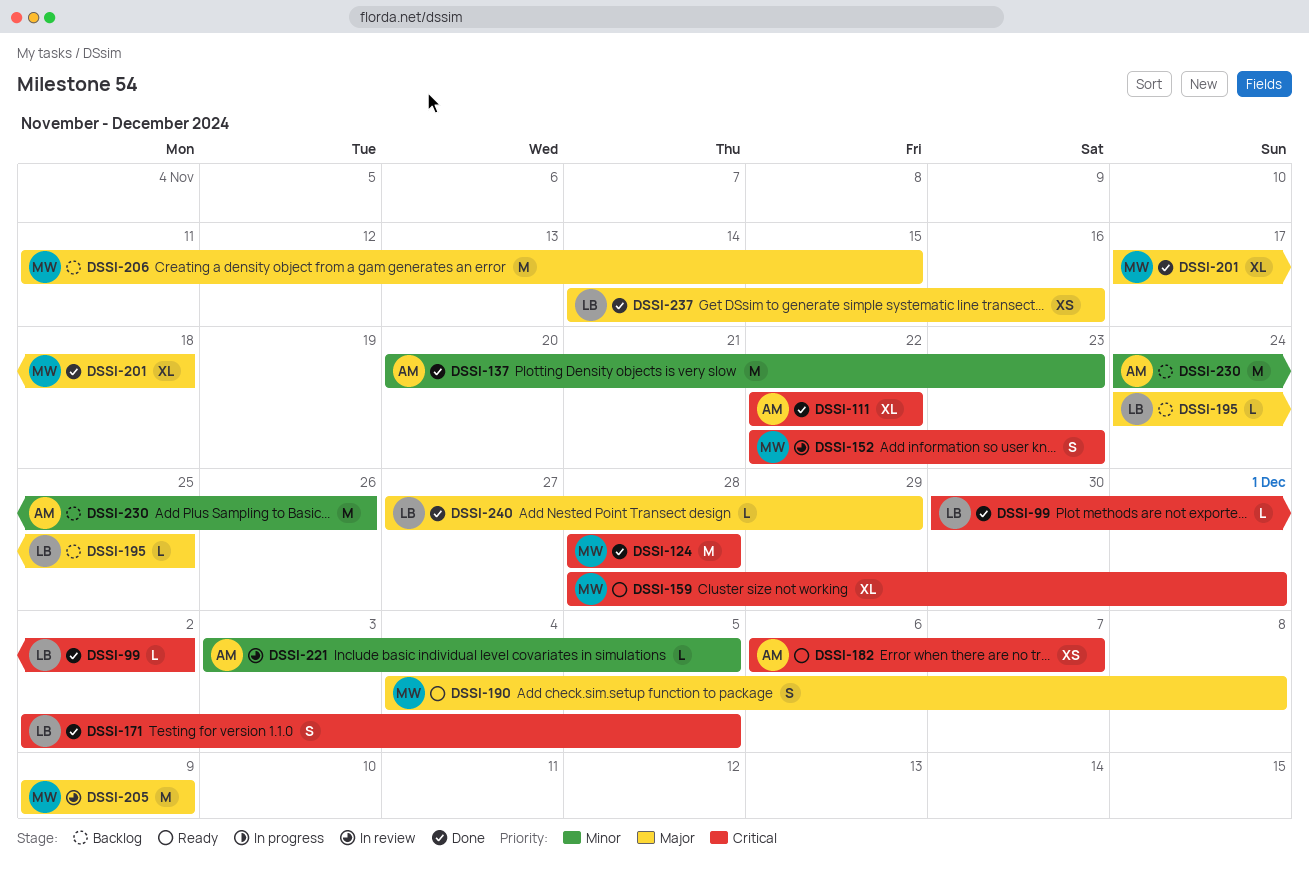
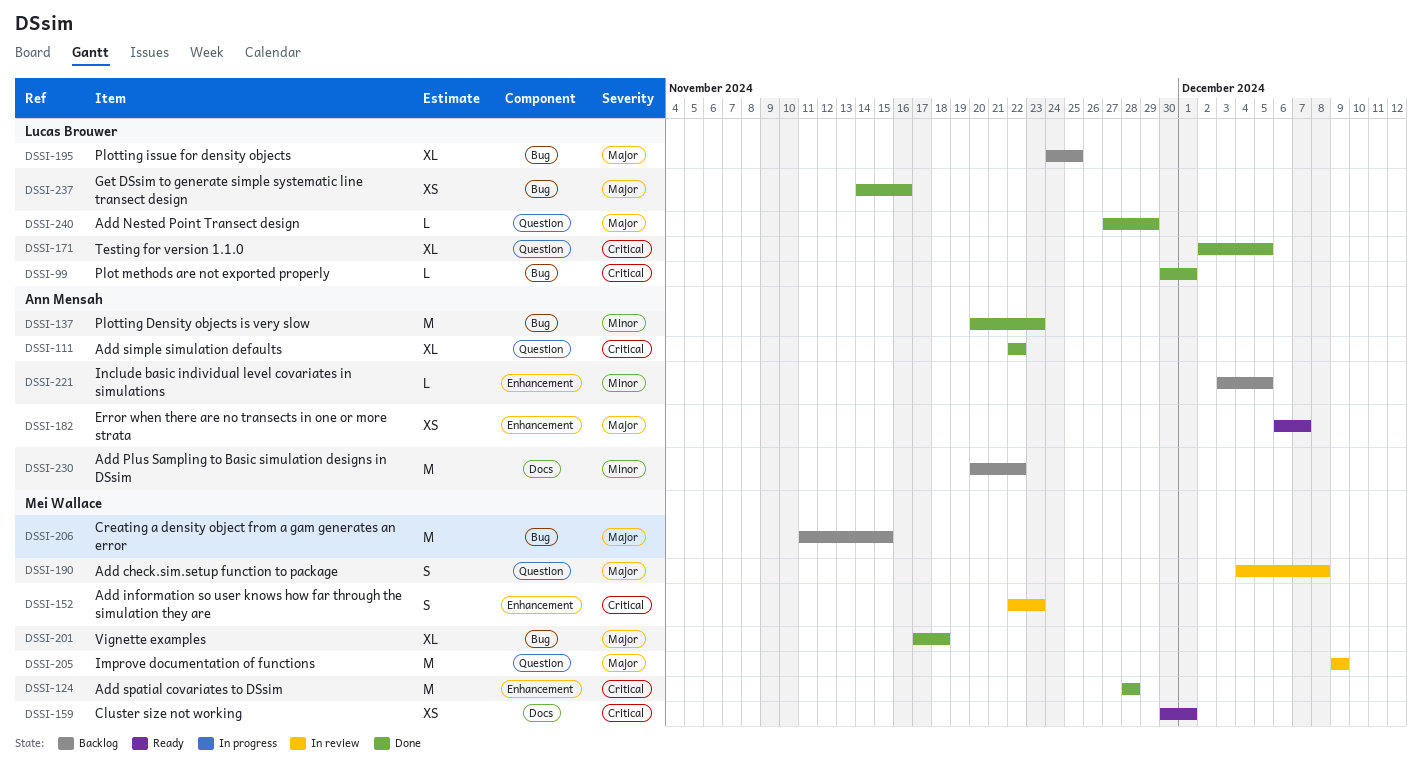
DSSI-99, due: Dec 2 -> Dec 1
DSSI-159, estimate: XL -> XS
DSSI-159, start: Nov 28 -> Nov 30
DSSI-171, estimate: S -> XL
DSSI-182, priority: Critical -> Major
DSSI-190, status: Ready -> In review
DSSI-195, estimate: L -> XL
DSSI-221, status: In review -> Backlog
DSSI-230, start: Nov 24 -> Nov 20
DSSI-230, due: Nov 26 -> Nov 22

